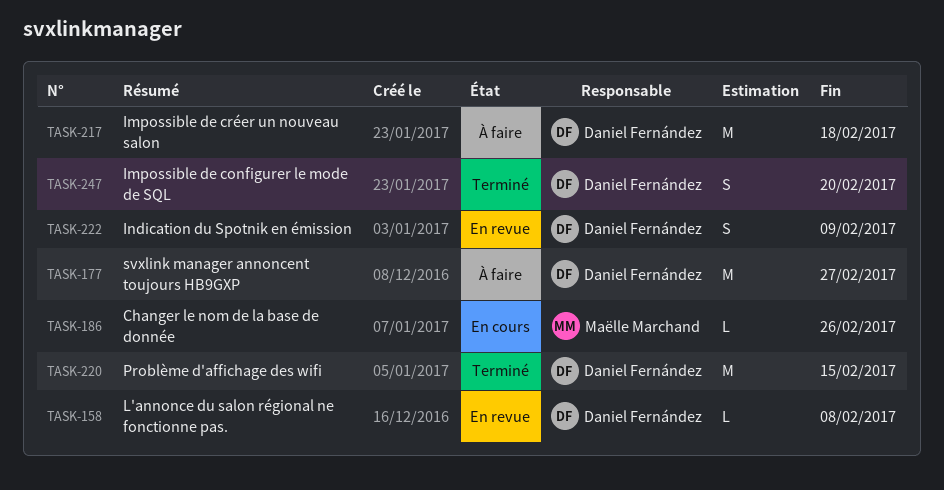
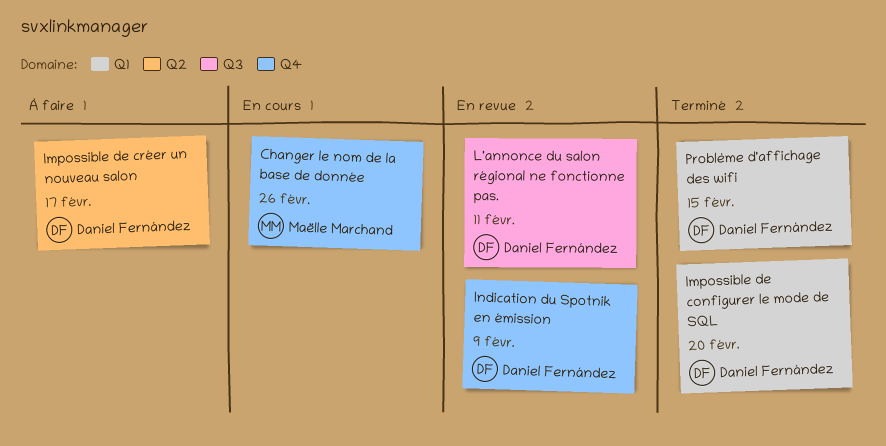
Impossible de créer un nouveau salon, due: Feb 18 -> Feb 17
L'annonce du salon régional ne fonctionne pas., due: Feb 8 -> Feb 11
svxlink manager annoncent toujours HB9GXP: present -> none

